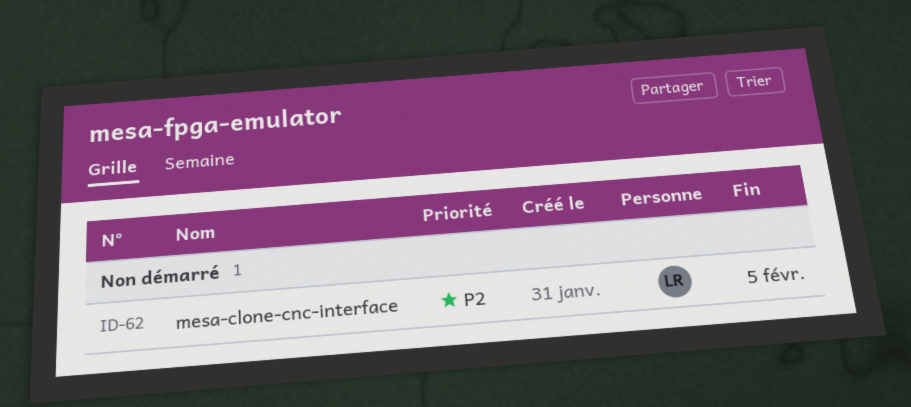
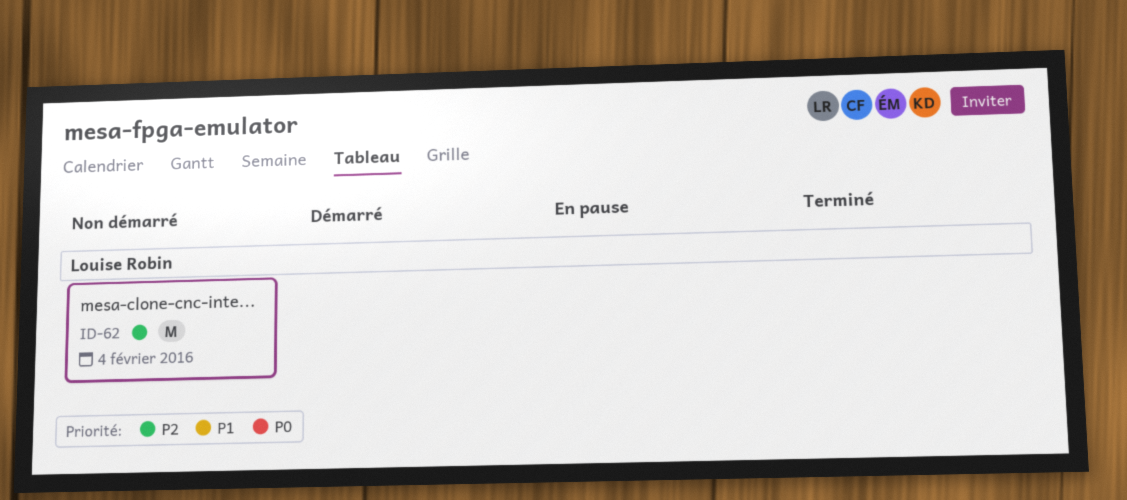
ID-62, due: Feb 5 -> Feb 4

